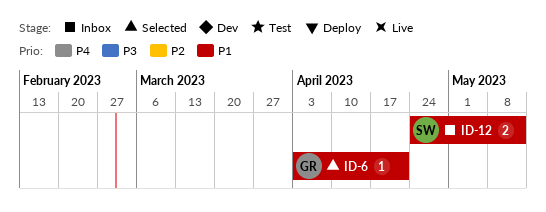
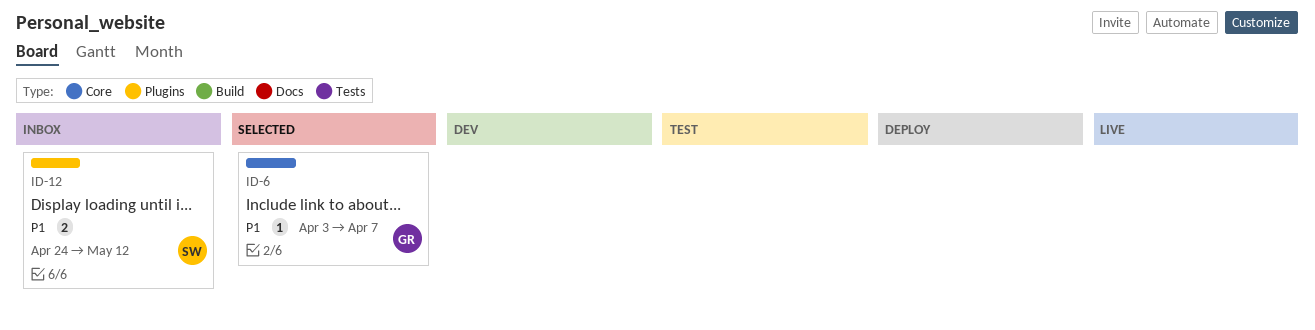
ID-6, due: Apr 21 -> Apr 7

